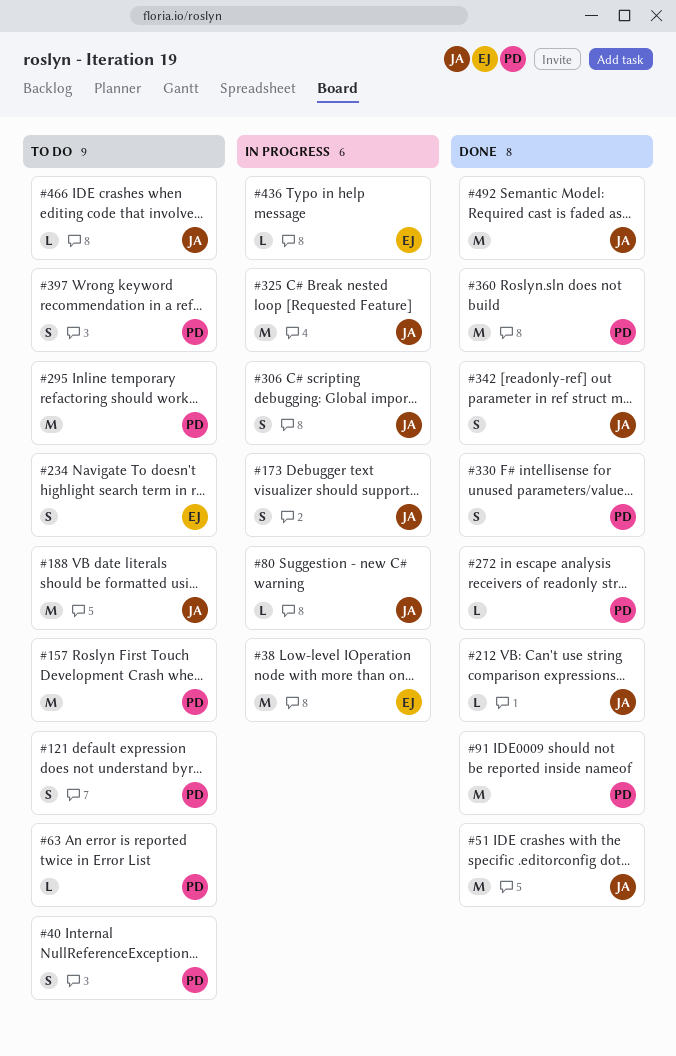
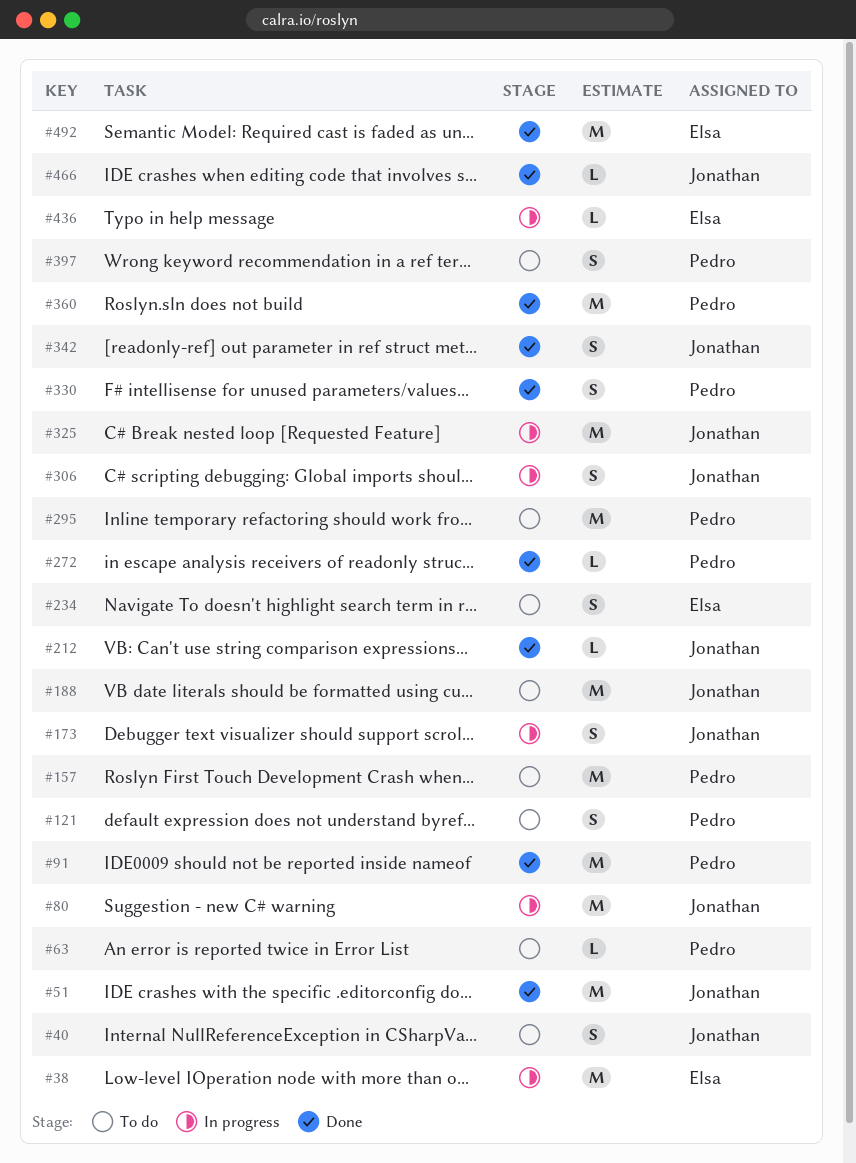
#40, owner: Pedro -> Jonathan
#80, estimate: L -> M
#466, status: To do -> Done
#492, owner: Jonathan -> Elsa

